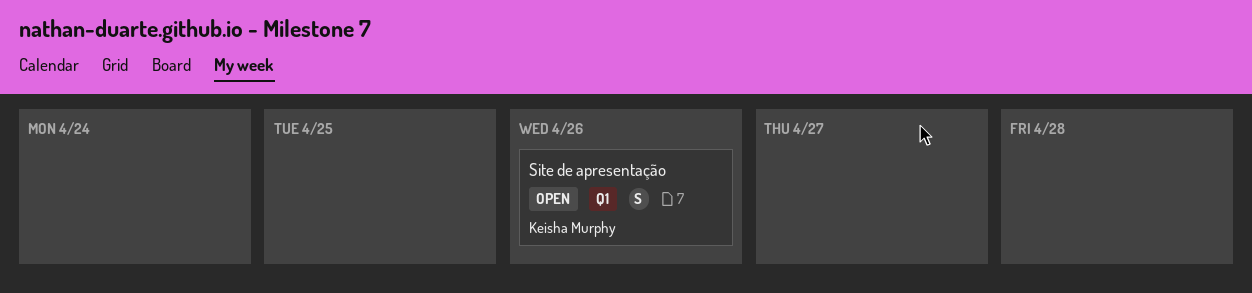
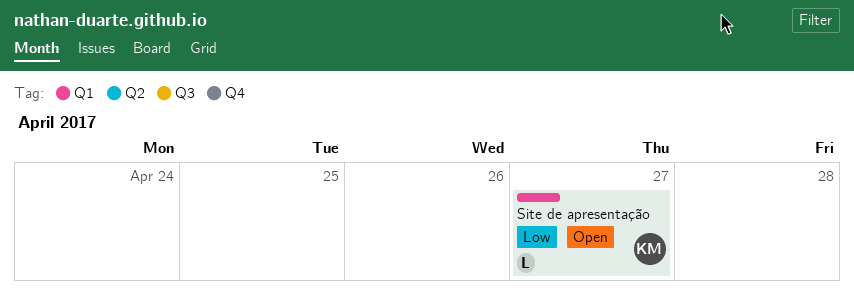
Site de apresentação, estimate: S -> L
Site de apresentação, due: Apr 26 -> Apr 27

